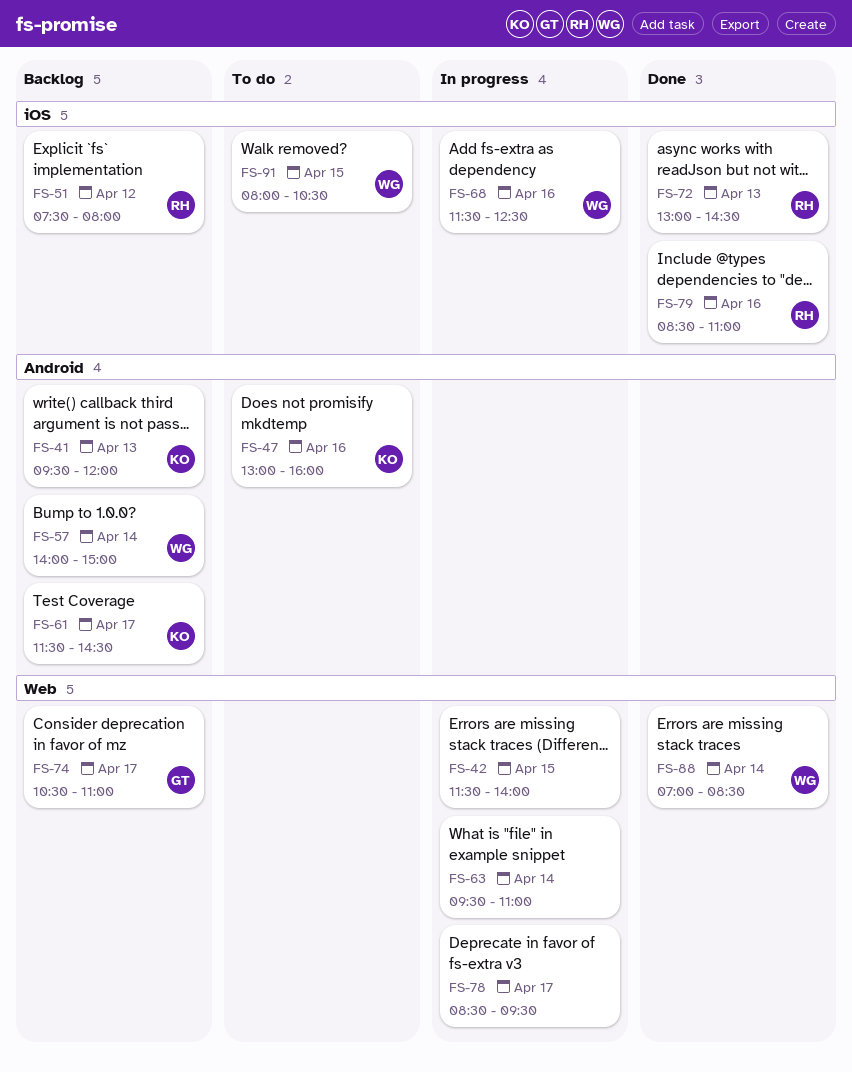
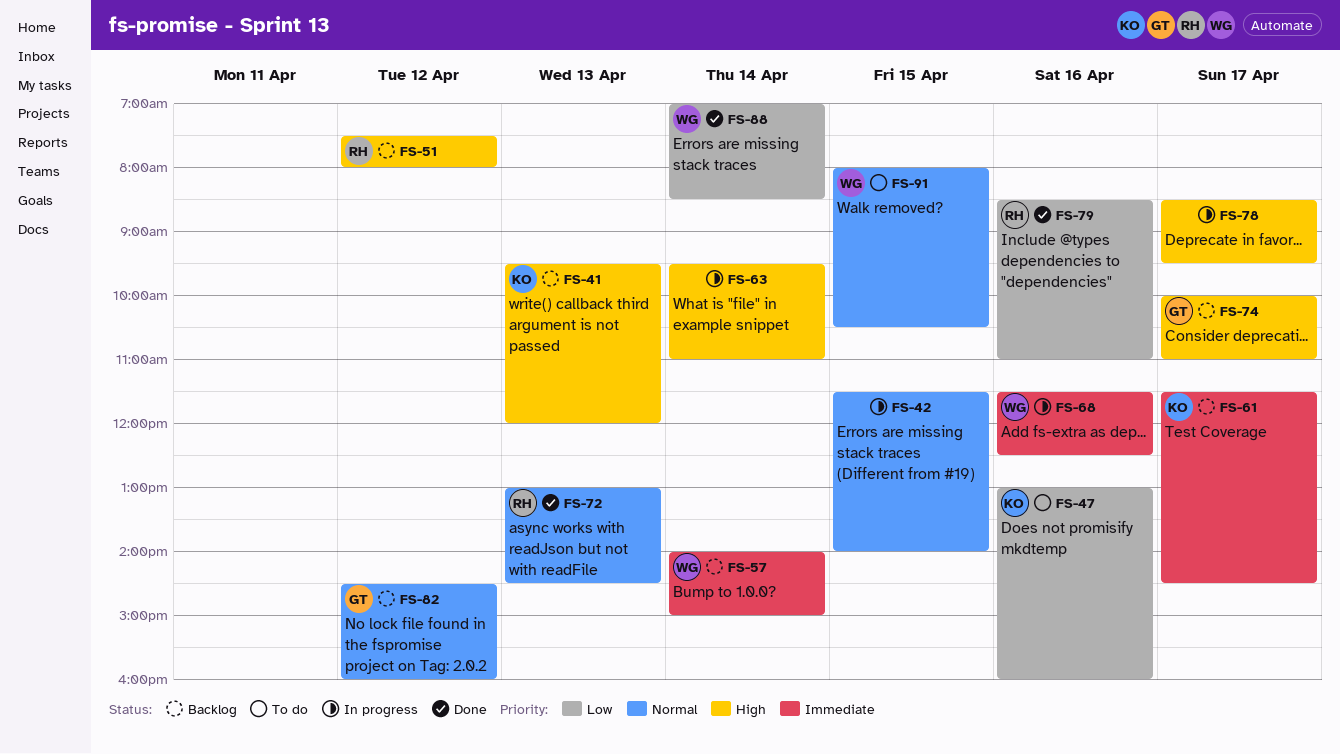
FS-74, begins: 10:30 -> 10:00
FS-82: none -> present

